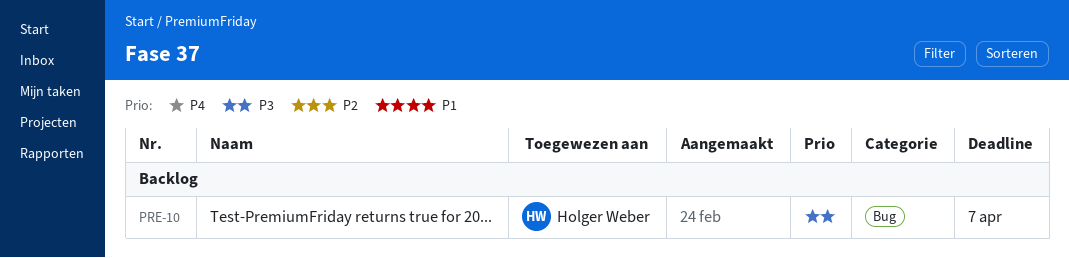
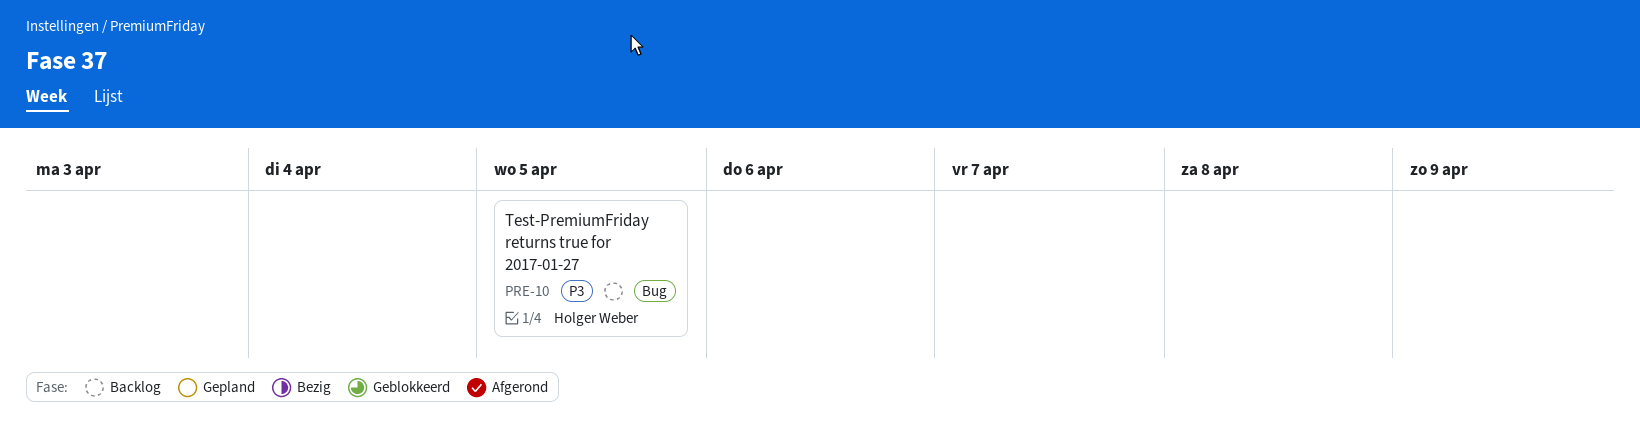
PRE-10, due: Apr 7 -> Apr 5

